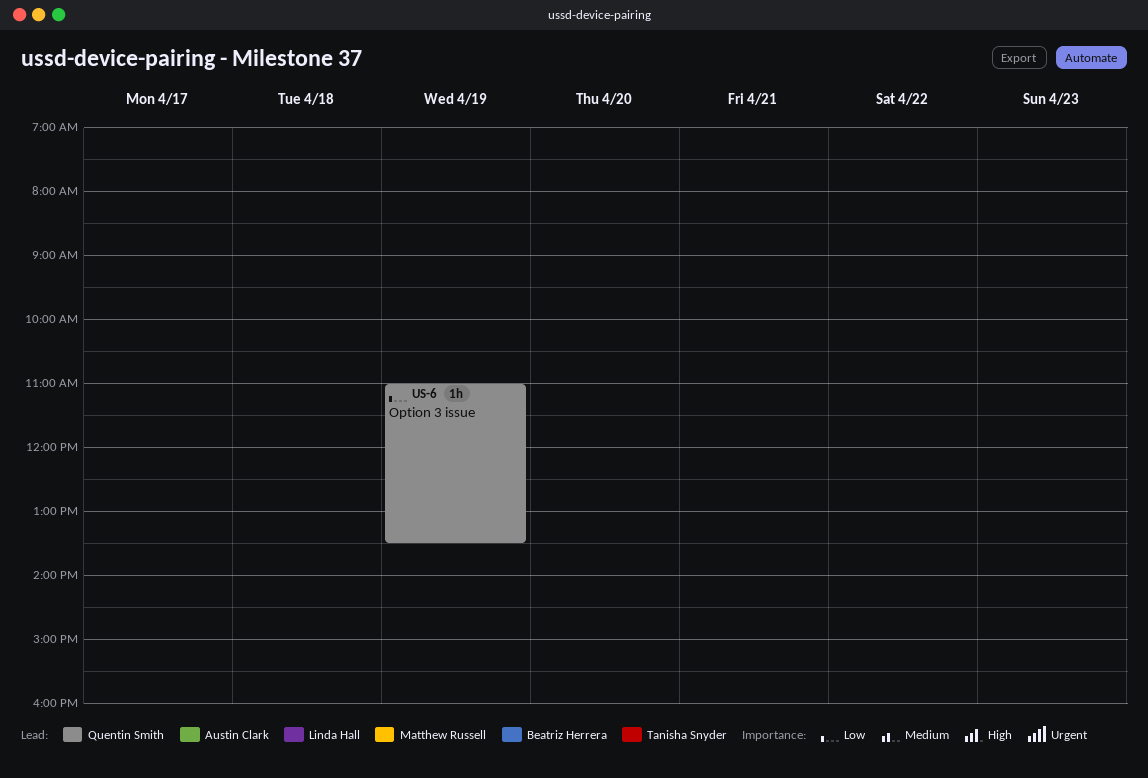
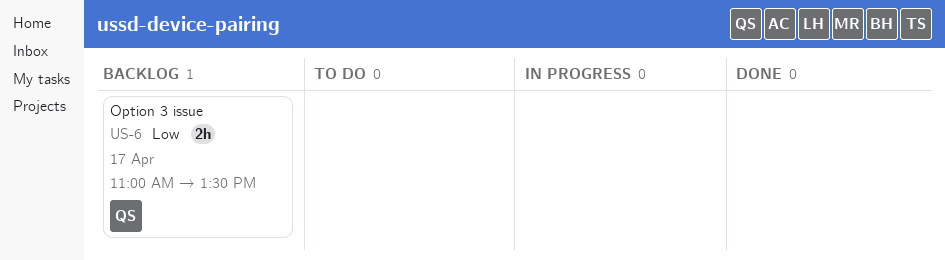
US-6, estimate: 1h -> 2h
US-6, day: Apr 19 -> Apr 17

